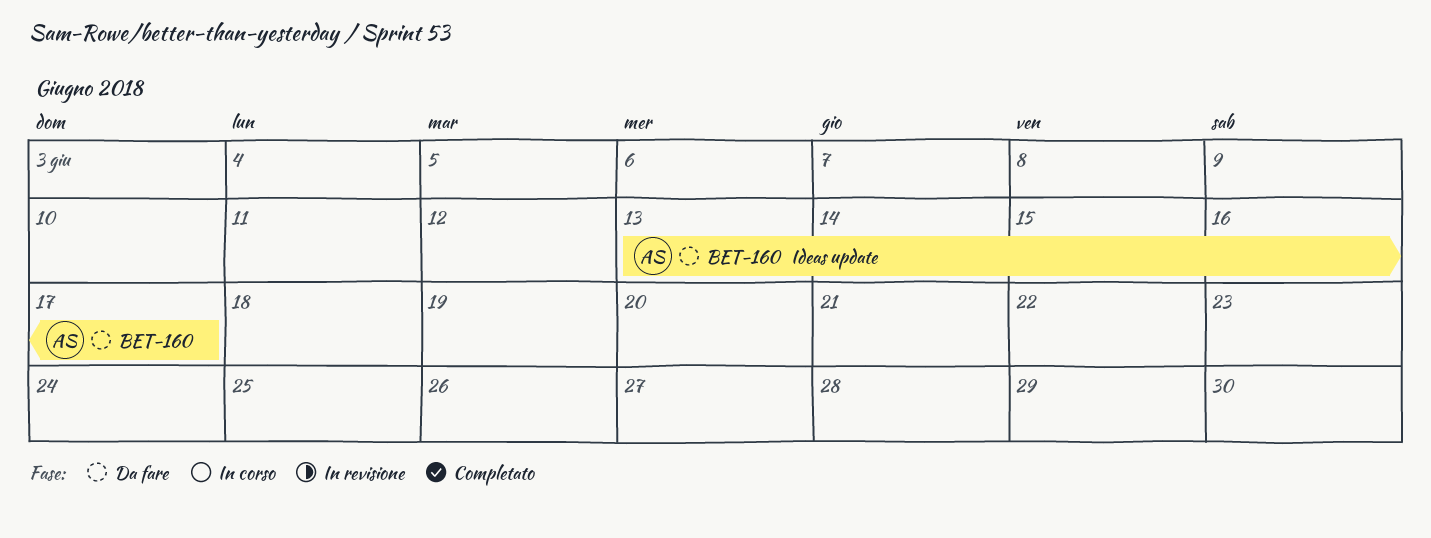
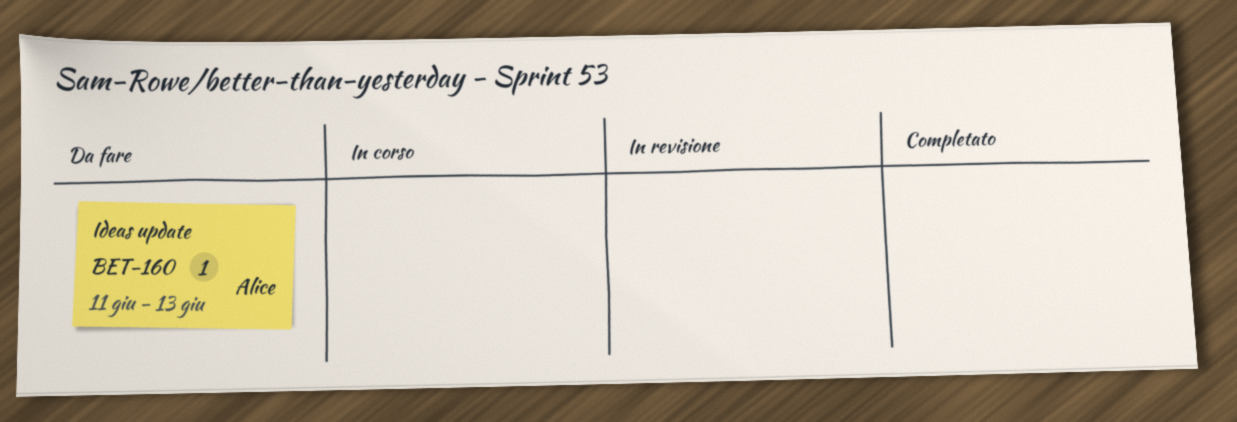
BET-160, start: Jun 13 -> Jun 11
BET-160, due: Jun 17 -> Jun 13

